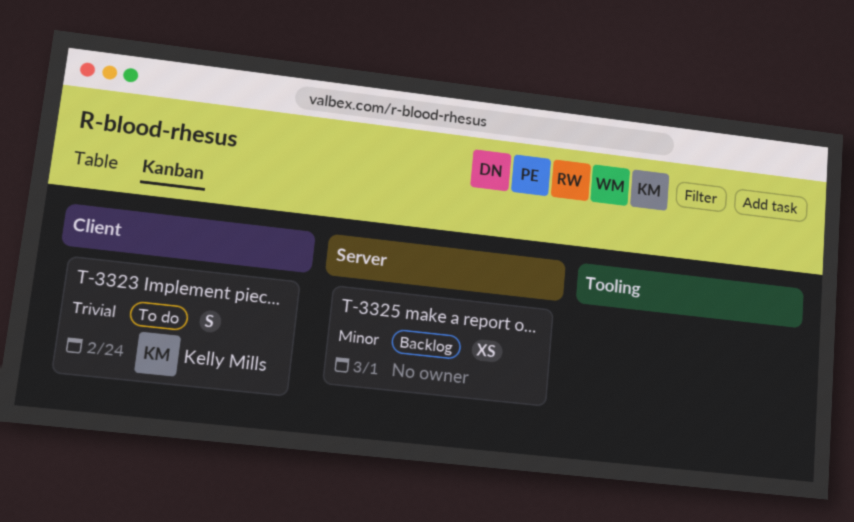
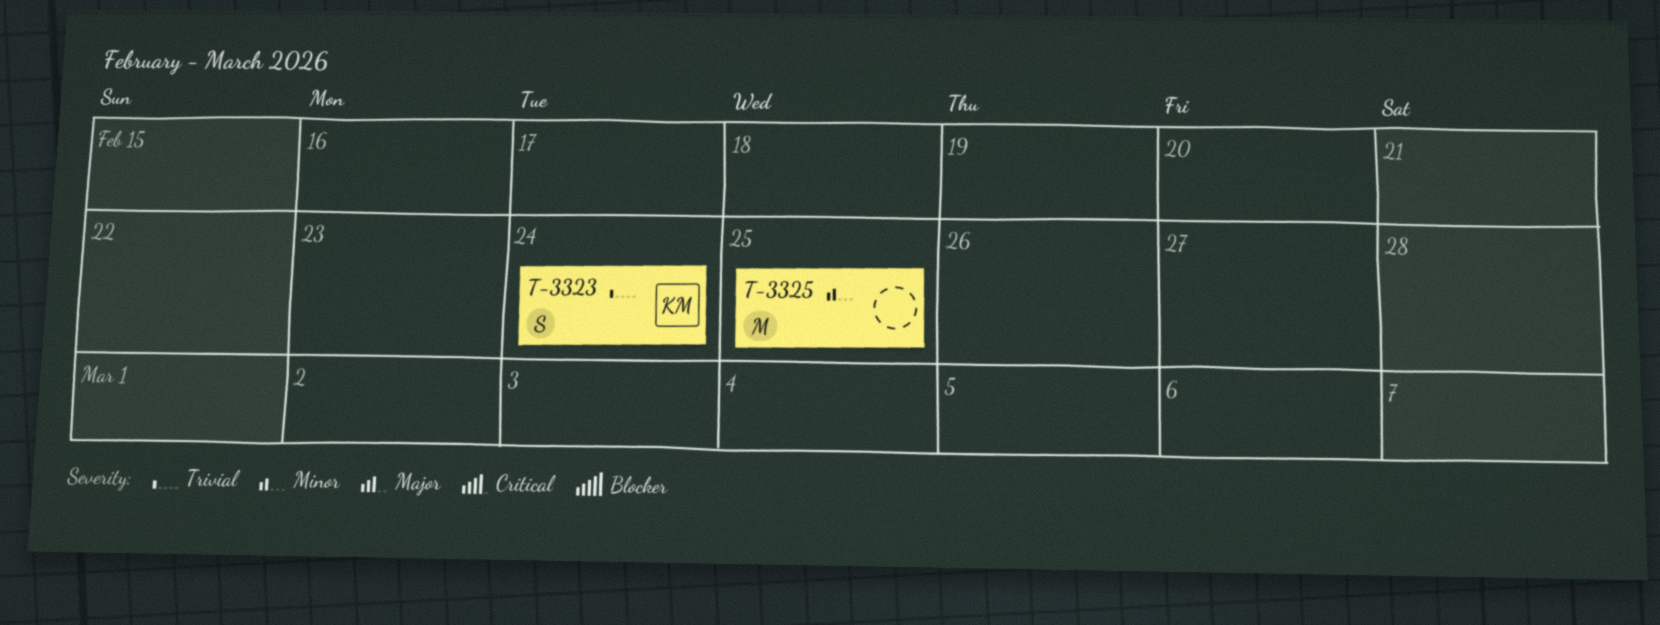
T-3325, estimate: XS -> M
T-3325, due: Mar 1 -> Feb 25

